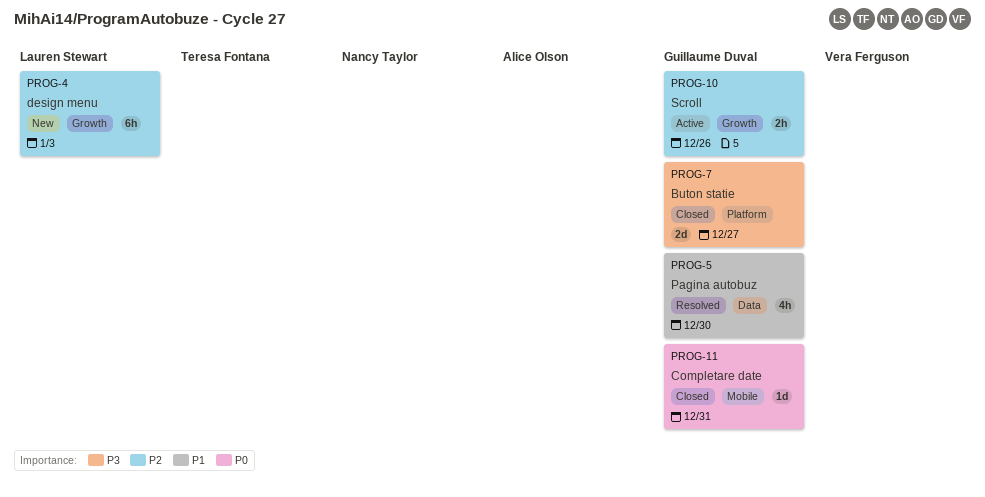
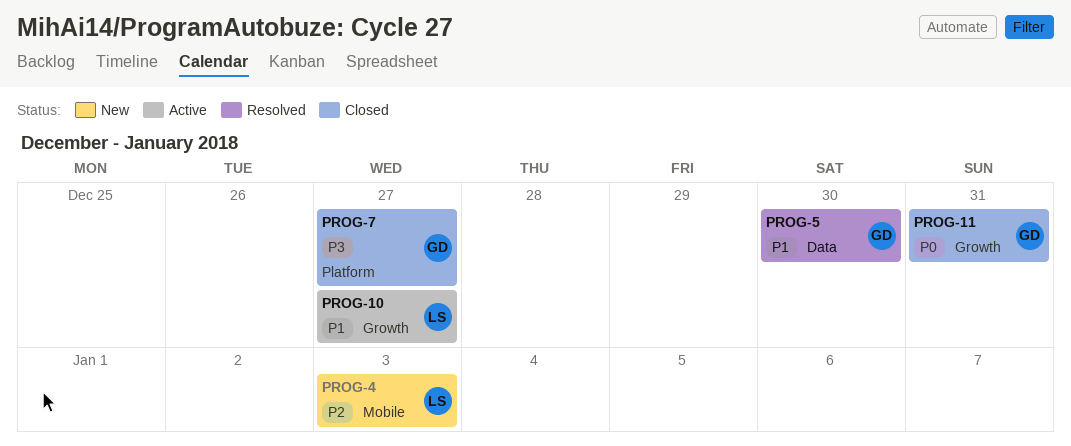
PROG-4, label: Growth -> Mobile
PROG-10, owner: Guillaume Duval -> Lauren Stewart
PROG-10, priority: P2 -> P1
PROG-10, due: Dec 26 -> Dec 27
PROG-11, label: Mobile -> Growth

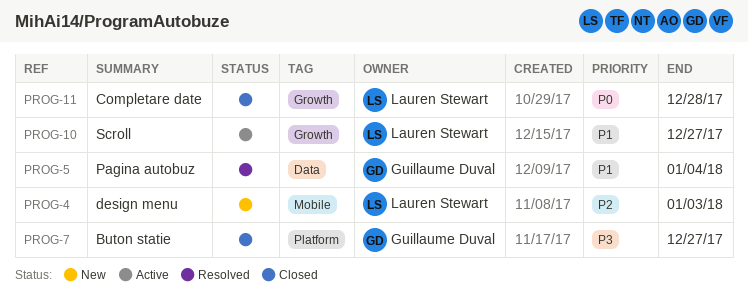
PROG-5, due: Dec 30 -> Jan 4
PROG-11, owner: Guillaume Duval -> Lauren Stewart
PROG-11, due: Dec 31 -> Dec 28

